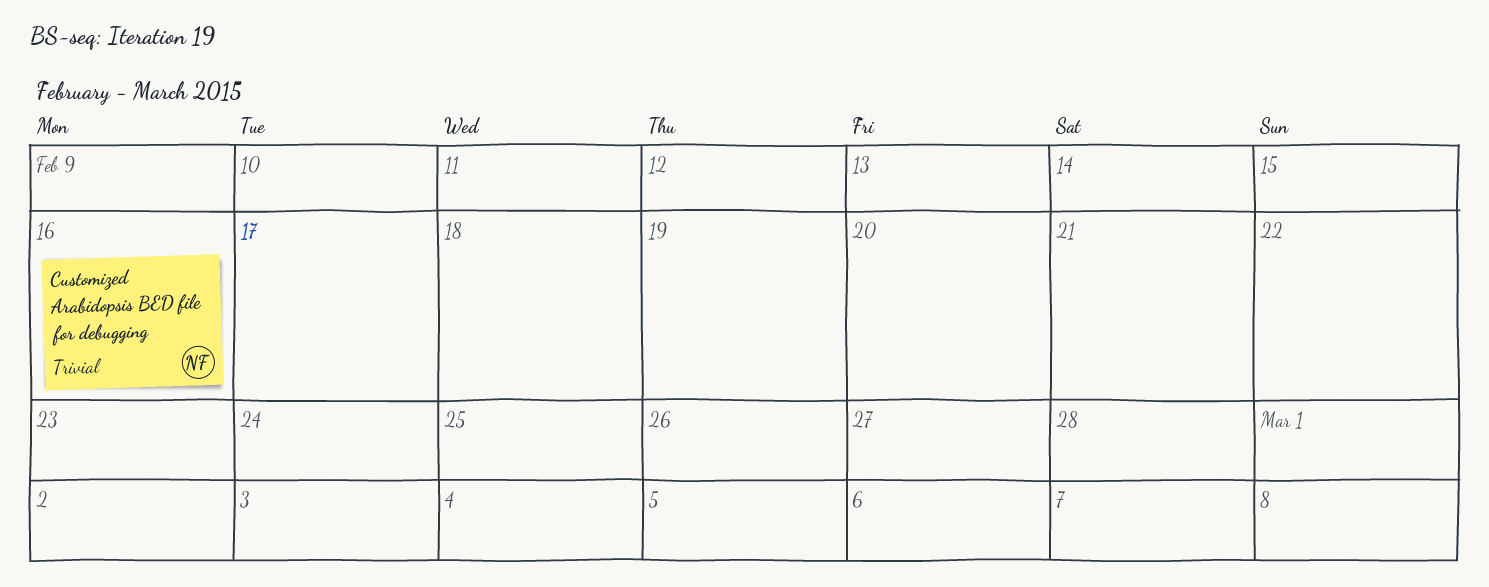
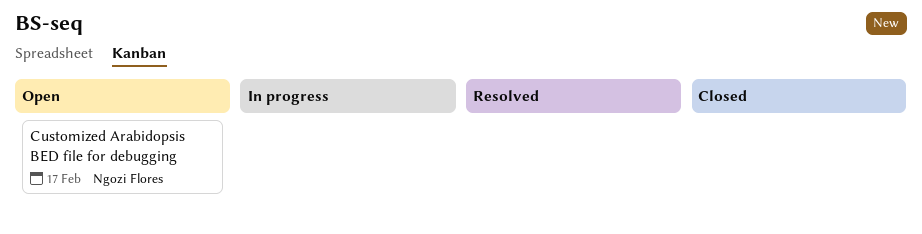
Customized Arabidopsis BED file for debugging, due: Feb 16 -> Feb 17

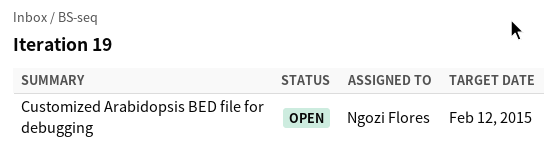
Customized Arabidopsis BED file for debugging, due: Feb 17 -> Feb 12

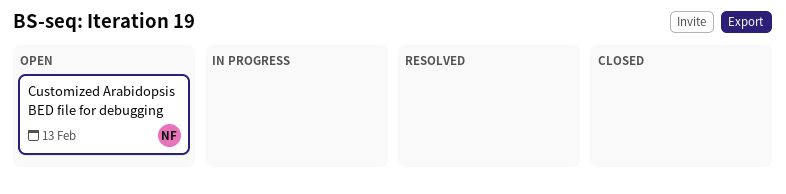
Customized Arabidopsis BED file for debugging, due: Feb 12 -> Feb 13

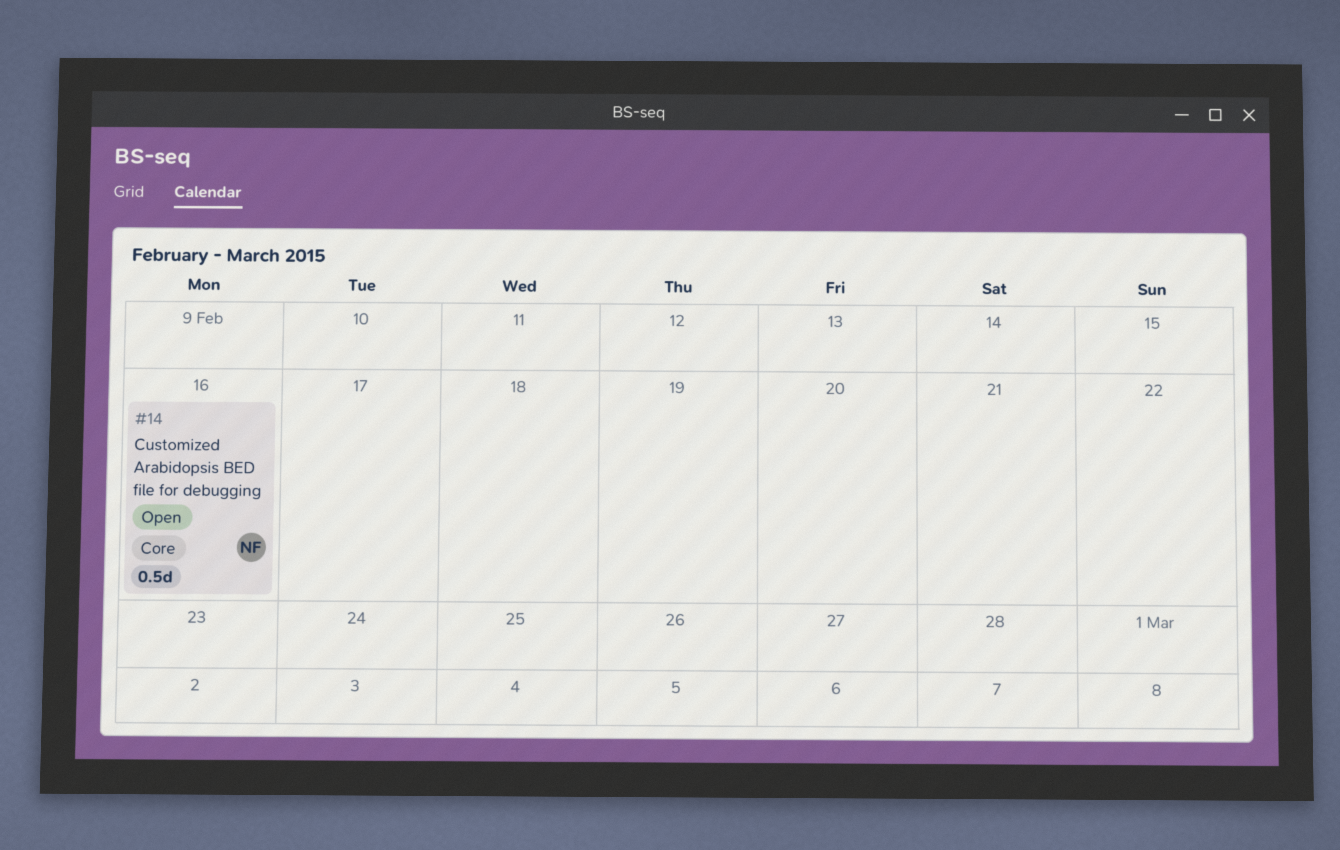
Customized Arabidopsis BED file for debugging, due: Feb 13 -> Feb 16

